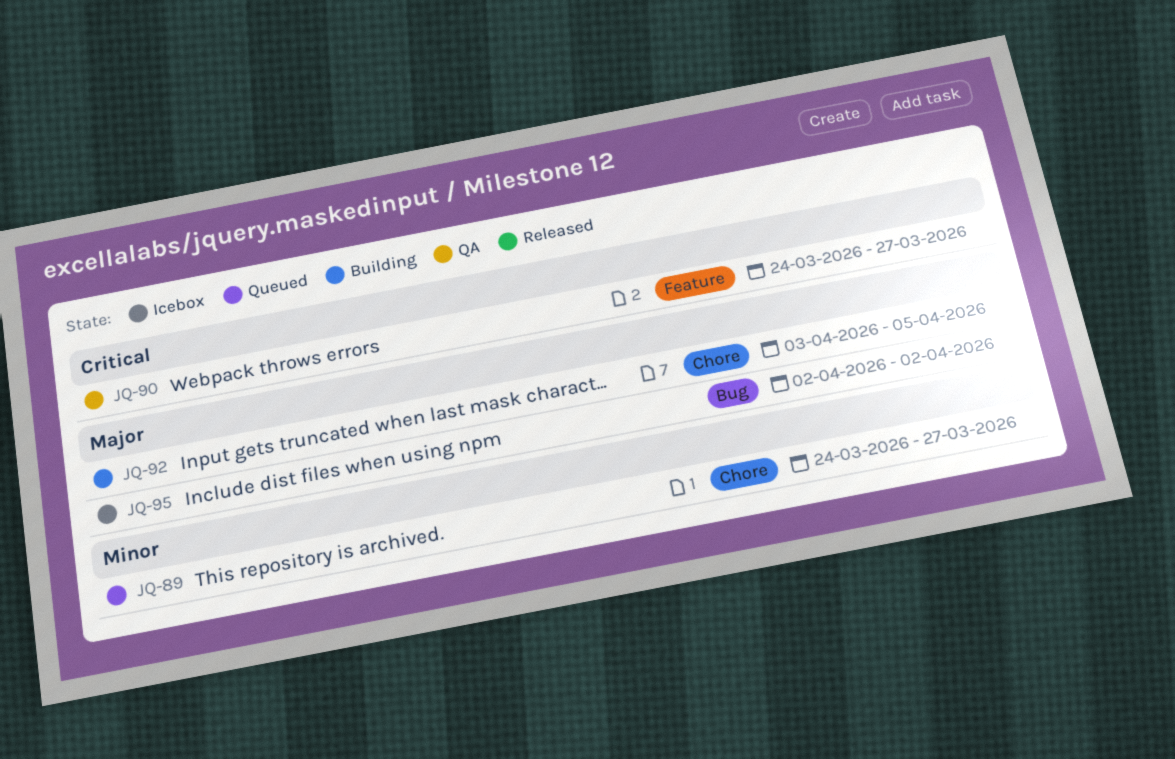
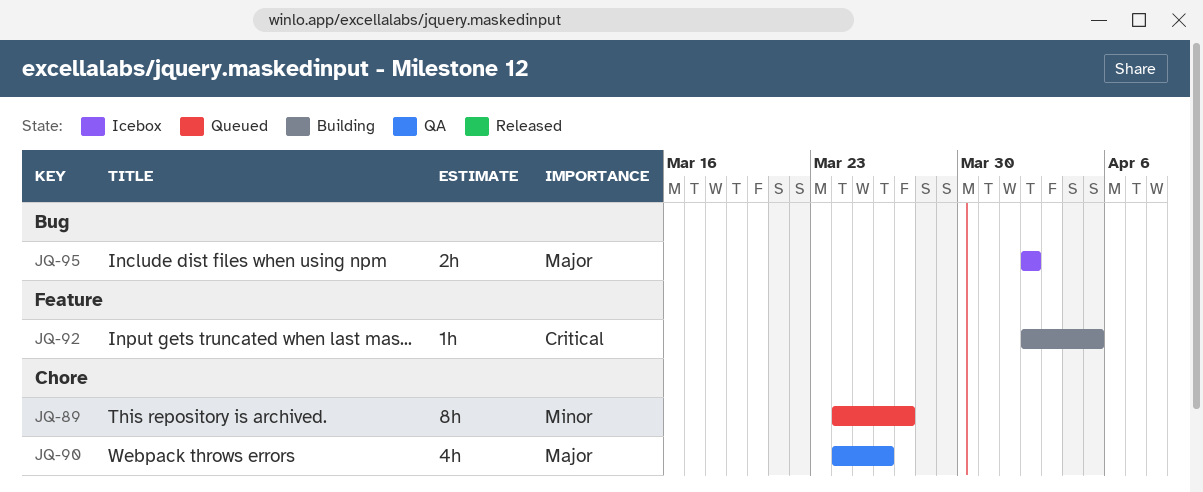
JQ-90, priority: Critical -> Major
JQ-90, label: Feature -> Chore
JQ-90, due: Mar 27 -> Mar 26
JQ-92, priority: Major -> Critical
JQ-92, label: Chore -> Feature
JQ-92, start: Apr 3 -> Apr 2

